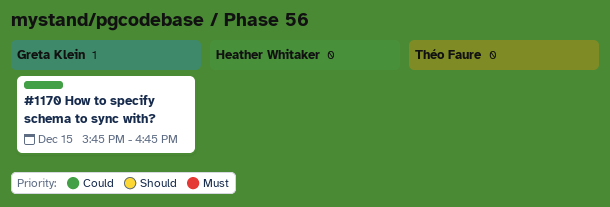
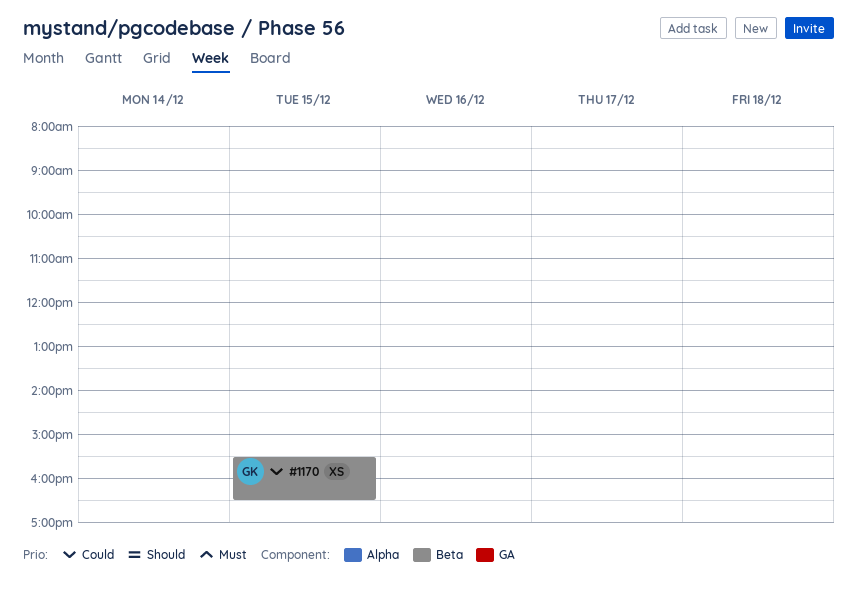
#1170, begins: 15:45 -> 15:30
#1170, ends: 16:45 -> 16:30

